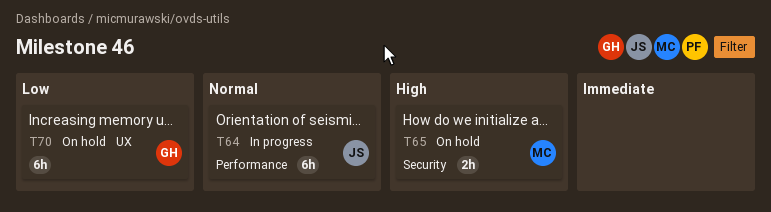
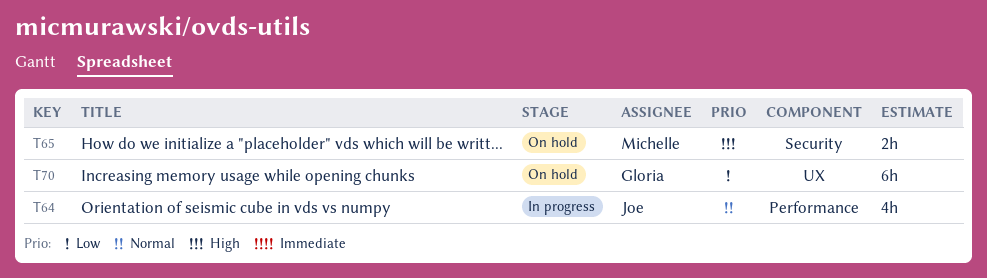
T64, estimate: 6h -> 4h

